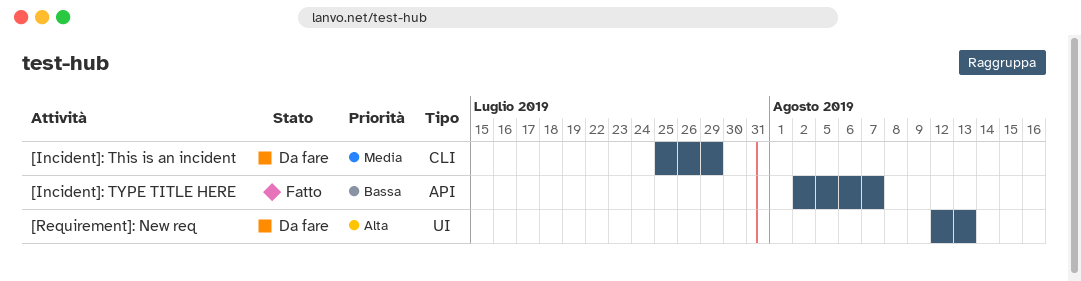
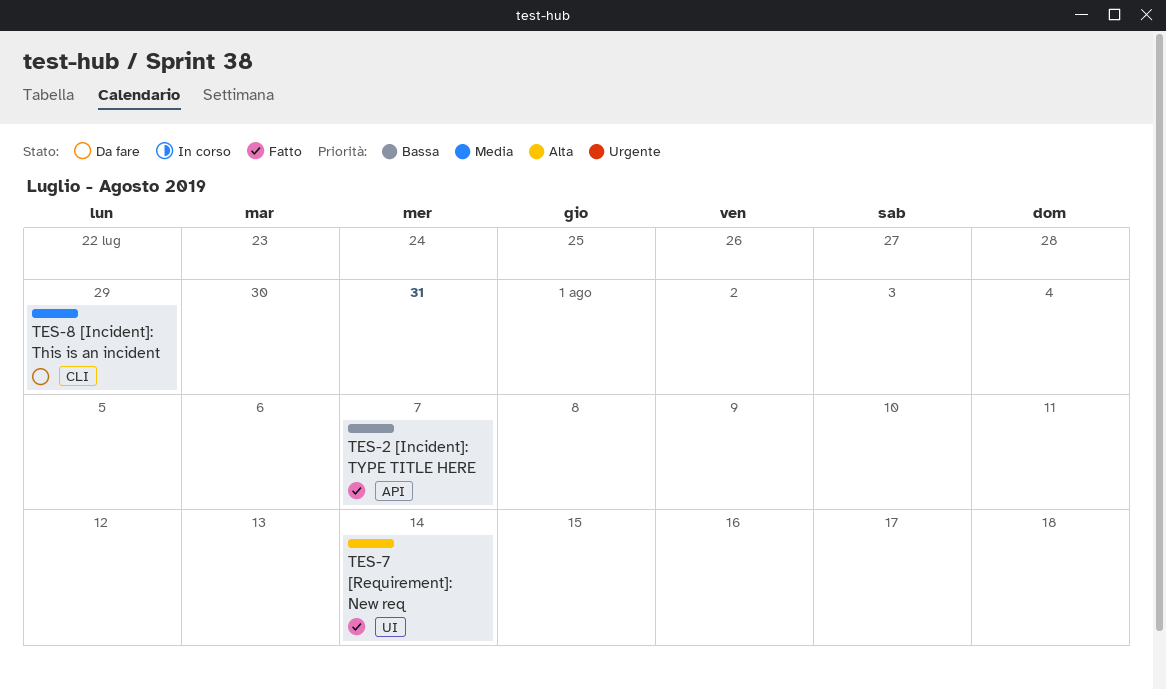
[Requirement]: New req, status: Da fare -> Fatto
[Requirement]: New req, due: Aug 13 -> Aug 14

